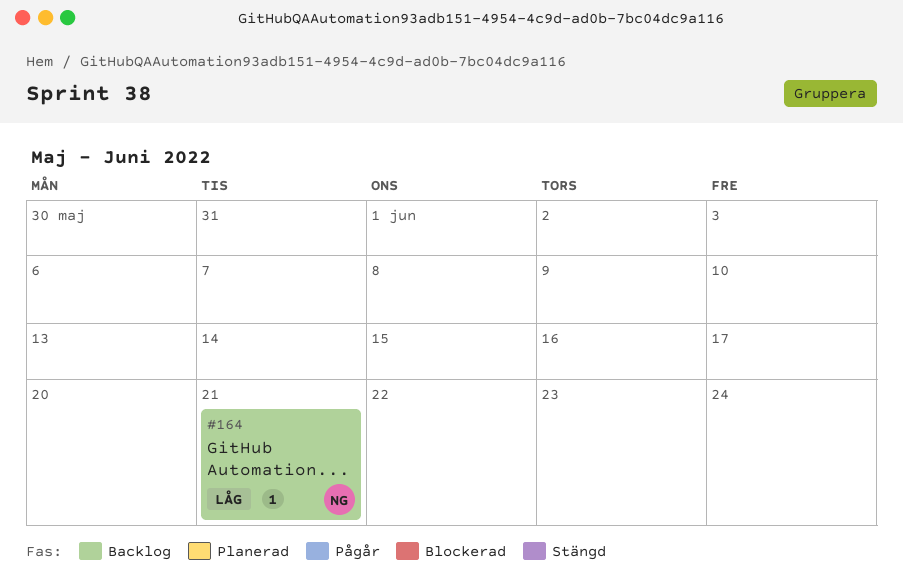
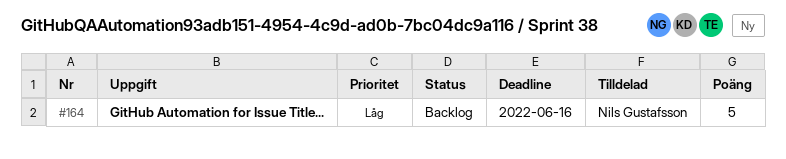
#164, estimate: 1 -> 5
#164, due: Jun 21 -> Jun 16

